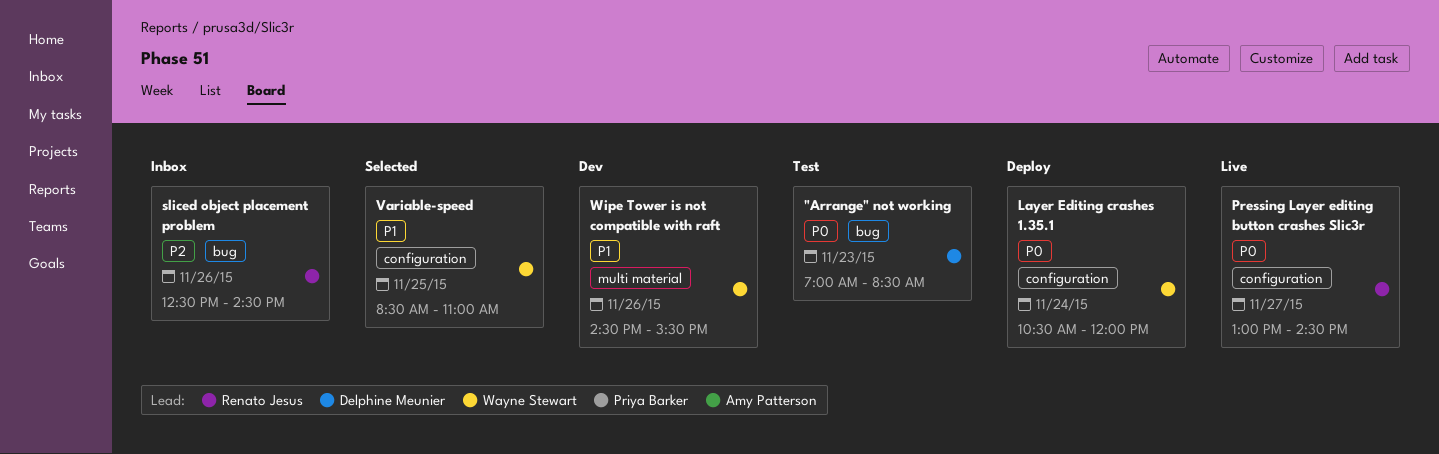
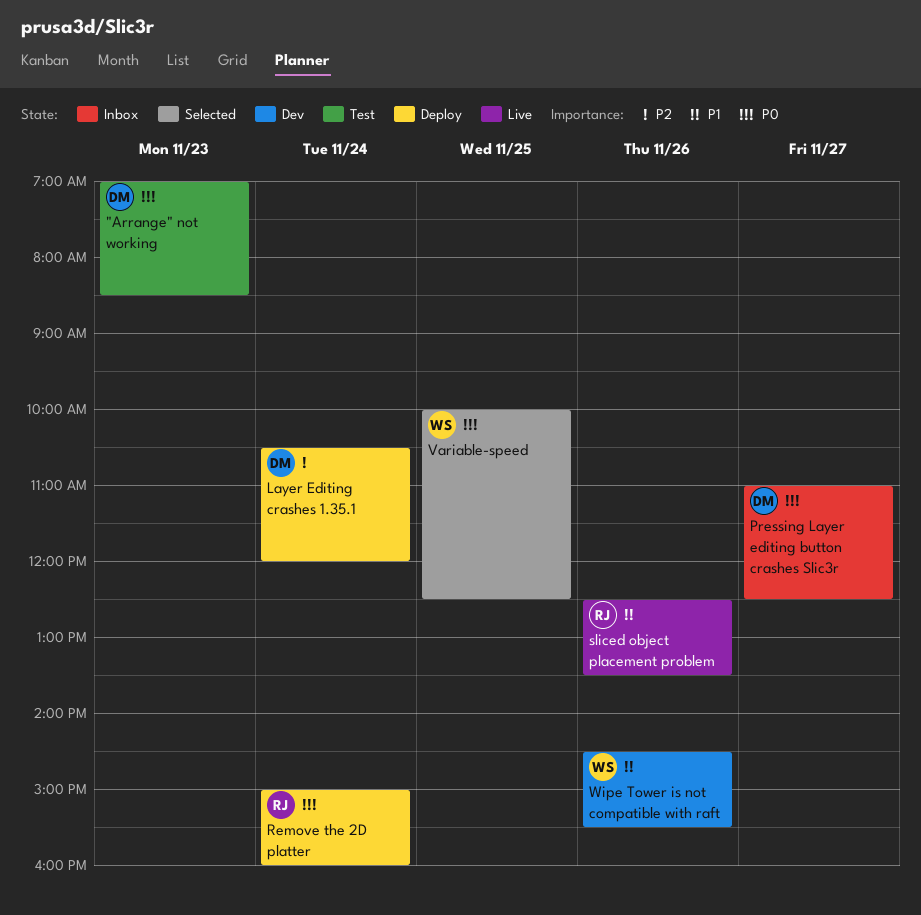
Layer Editing crashes 1.35.1, owner: Wayne Stewart -> Delphine Meunier
Layer Editing crashes 1.35.1, priority: P0 -> P2
Pressing Layer editing button crashes Slic3r, status: Live -> Inbox
Pressing Layer editing button crashes Slic3r, owner: Renato Jesus -> Delphine Meunier
Pressing Layer editing button crashes Slic3r, begins: 13:00 -> 11:00
Pressing Layer editing button crashes Slic3r, ends: 14:30 -> 12:30
Remove the 2D platter: none -> present
sliced object placement problem, status: Inbox -> Live
sliced object placement problem, priority: P2 -> P1
sliced object placement problem, ends: 14:30 -> 13:30
Variable-speed, priority: P1 -> P0
Variable-speed, begins: 08:30 -> 10:00
Variable-speed, ends: 11:00 -> 12:30

